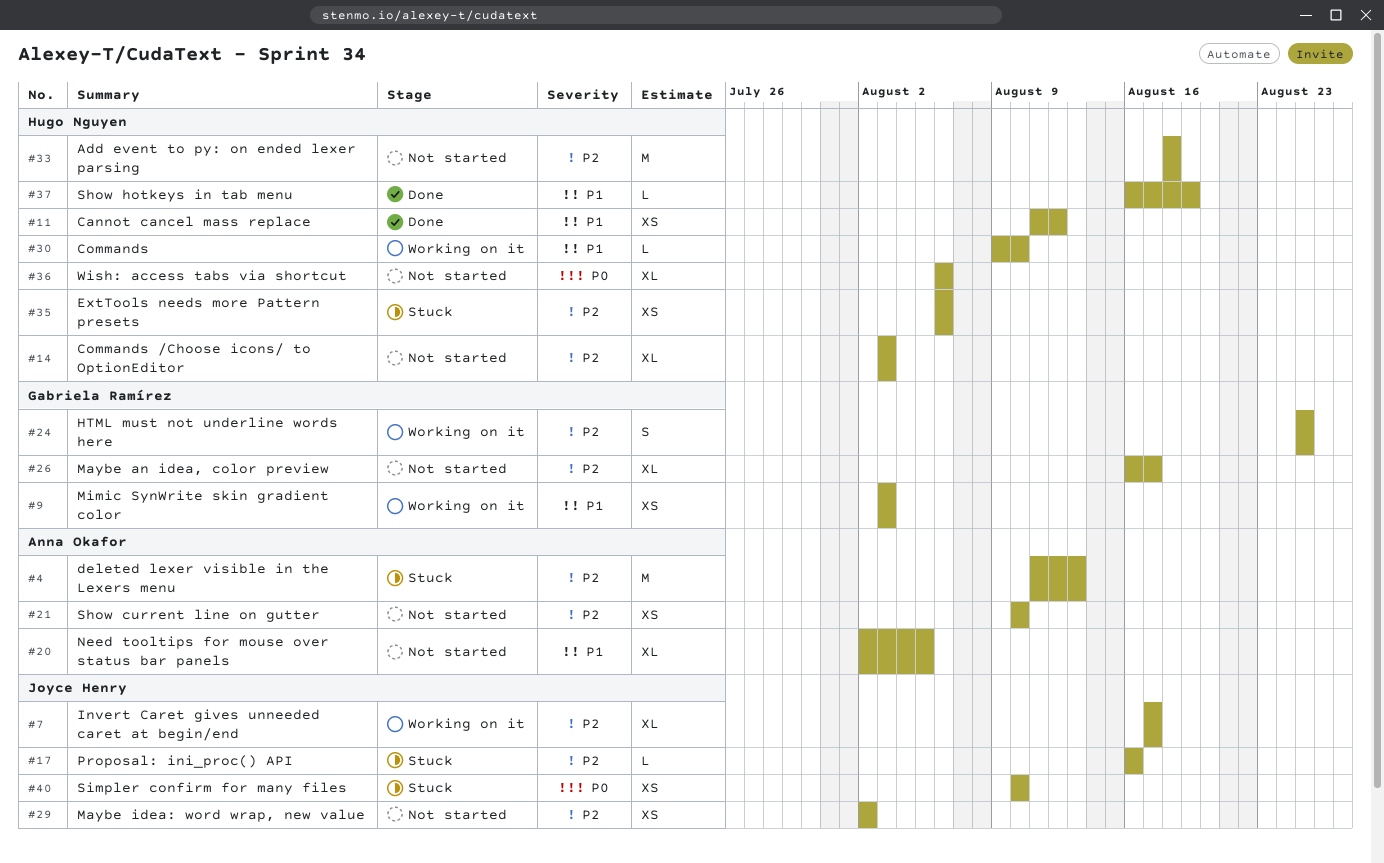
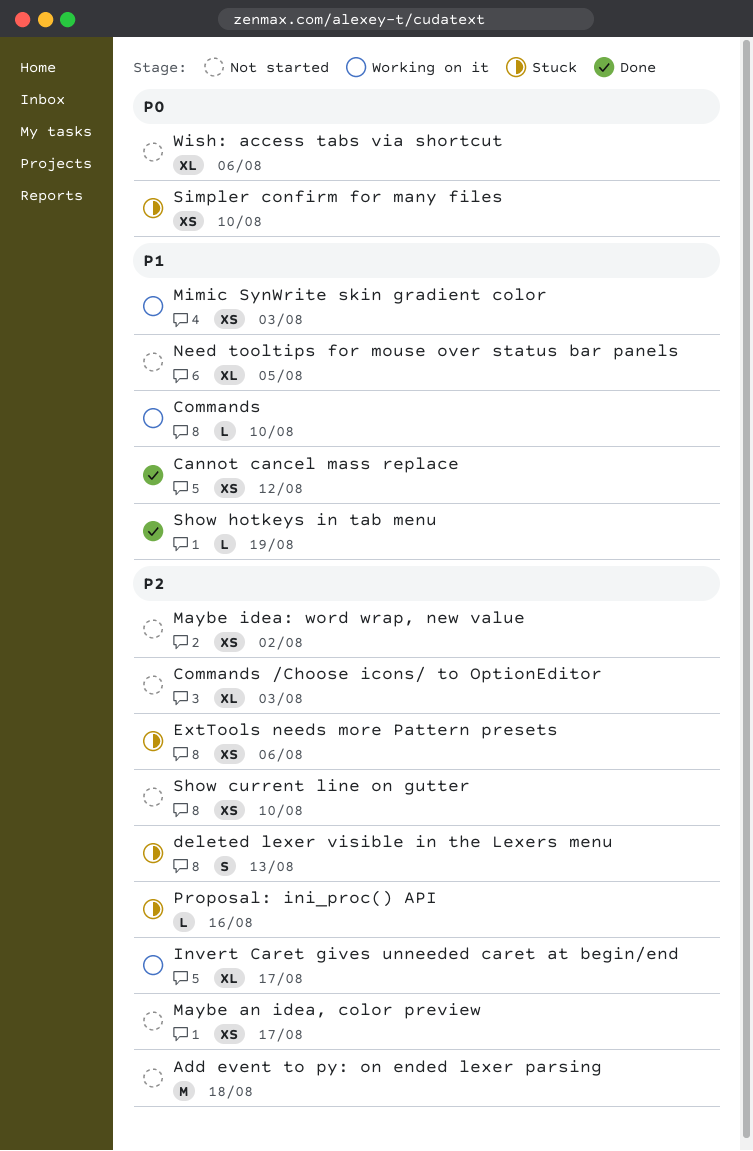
deleted lexer visible in the Lexers menu, estimate: M -> S
HTML must not underline words here: present -> none
Maybe an idea, color preview, estimate: XL -> XS

